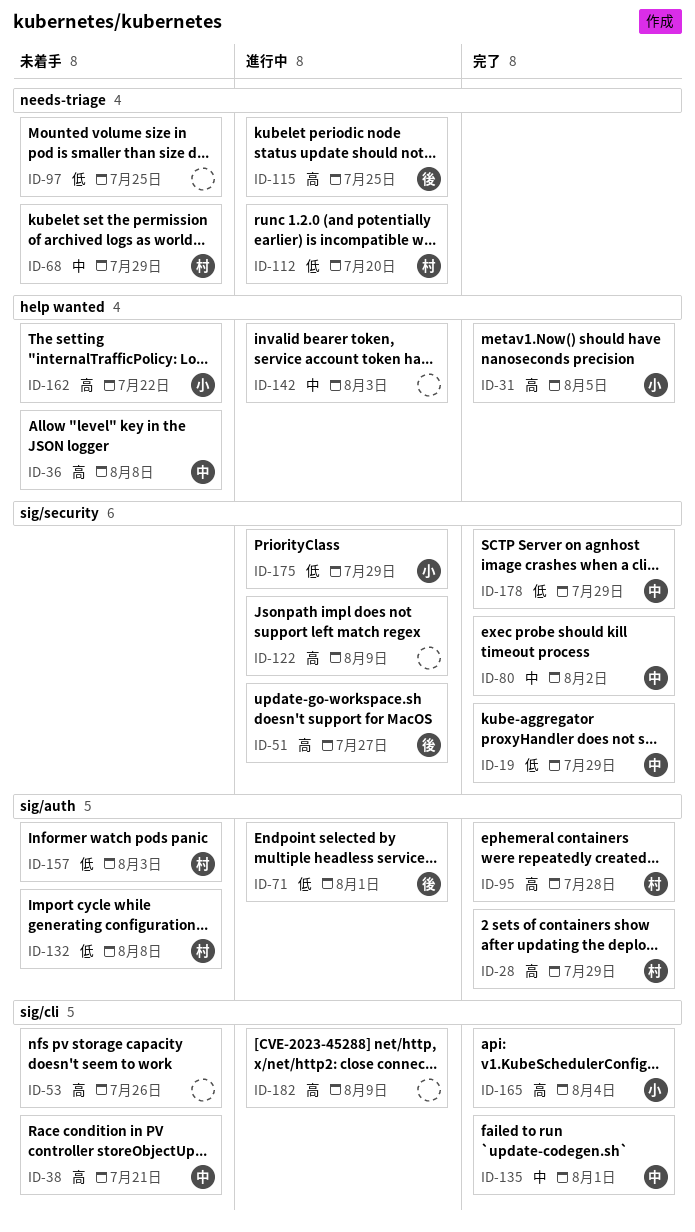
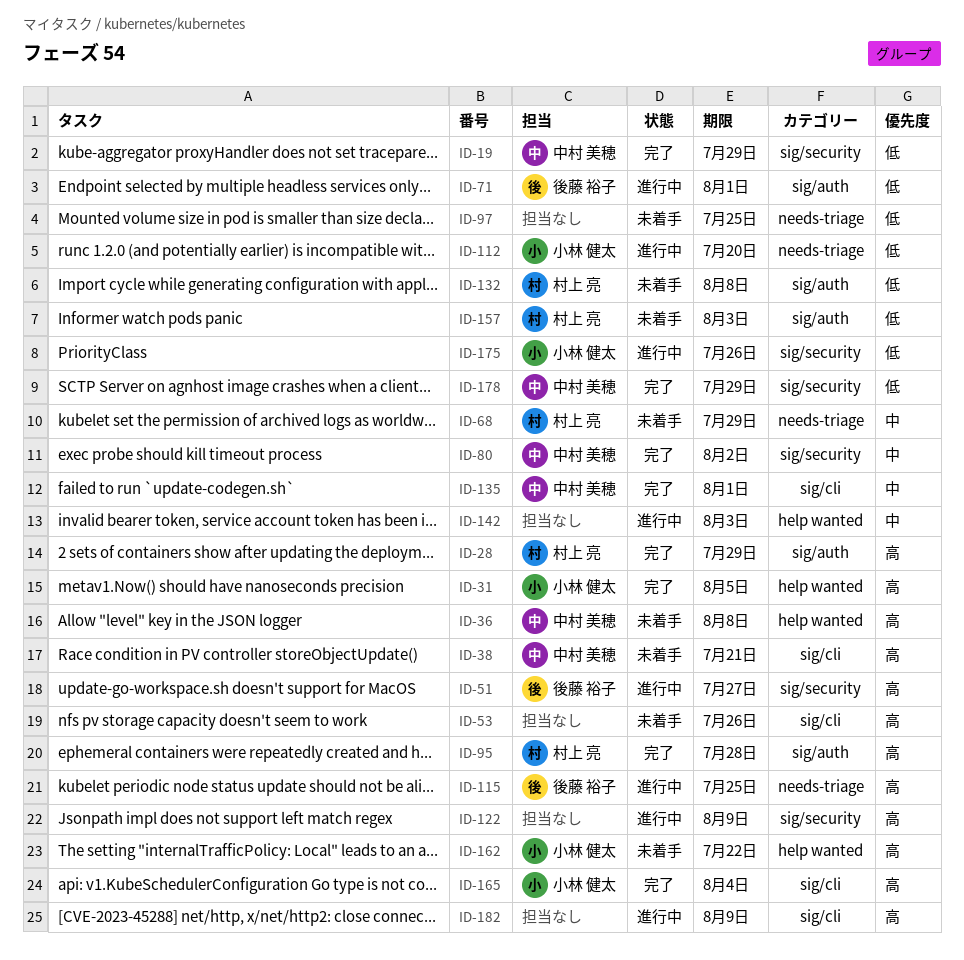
ID-112, owner: 村上 亮 -> 小林 健太
ID-175, due: Jul 29 -> Jul 26

